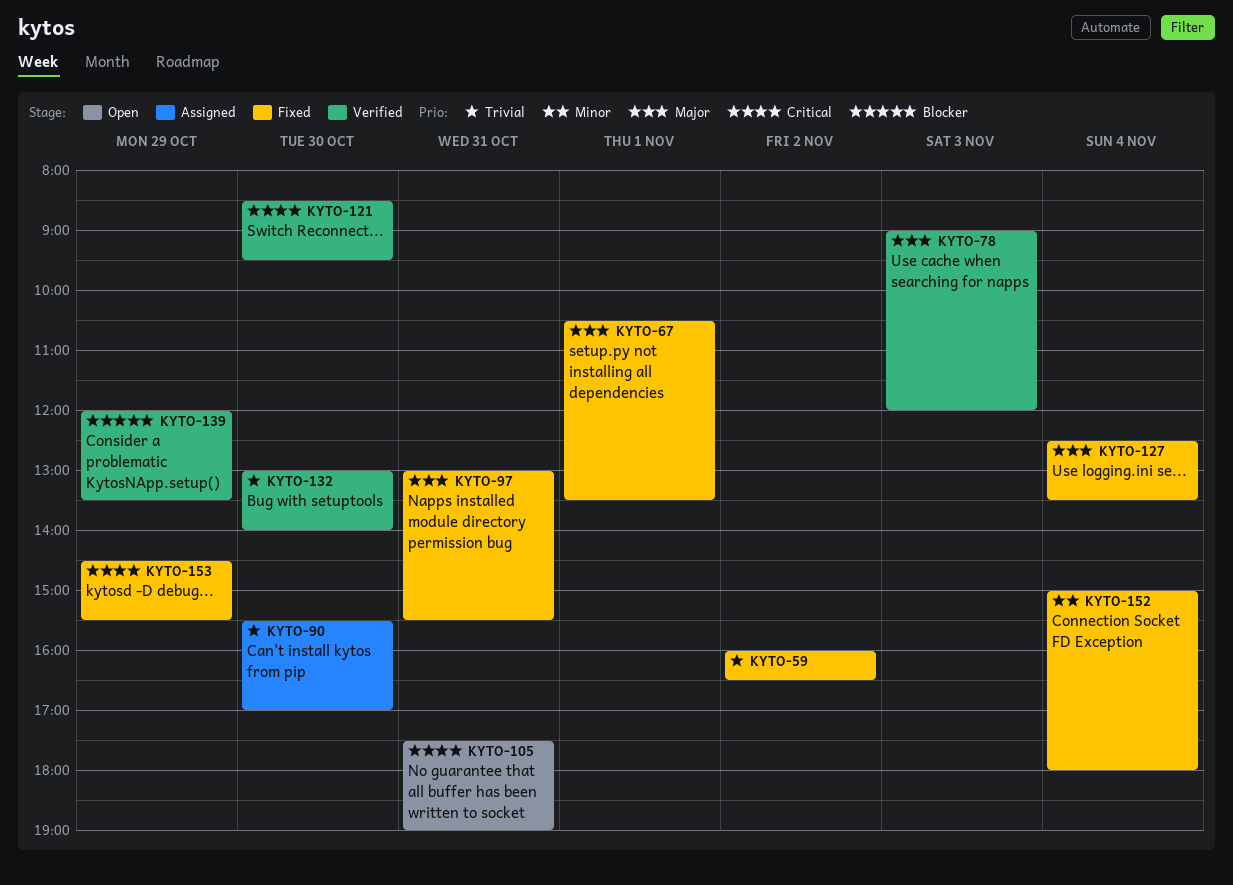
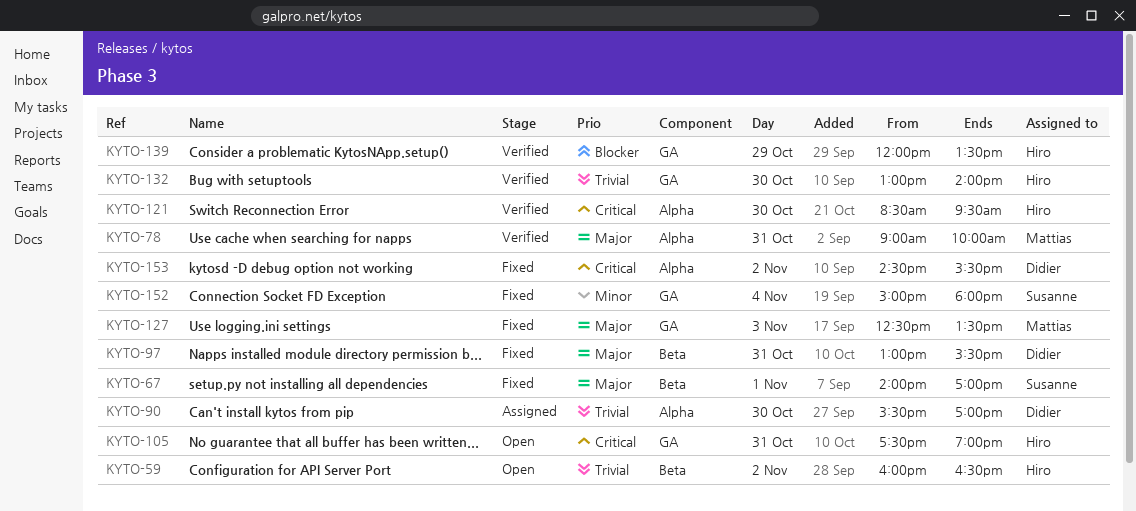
KYTO-59, status: Fixed -> Open
KYTO-67, begins: 10:30 -> 14:00
KYTO-67, ends: 13:30 -> 17:00
KYTO-78, day: Nov 3 -> Oct 31
KYTO-78, ends: 12:00 -> 10:00
KYTO-127, day: Nov 4 -> Nov 3
KYTO-153, day: Oct 29 -> Nov 2

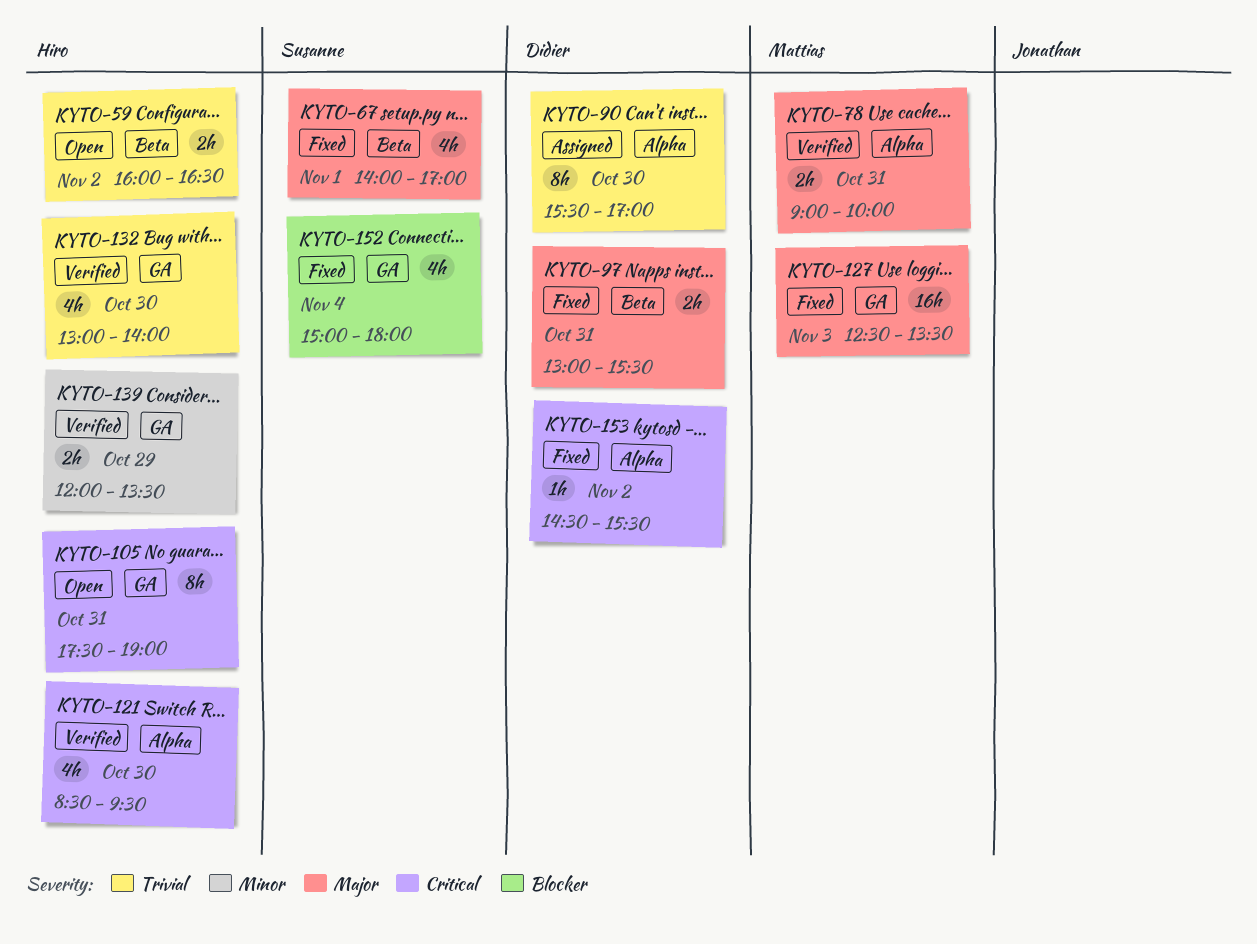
KYTO-139, priority: Blocker -> Minor
KYTO-152, priority: Minor -> Blocker

